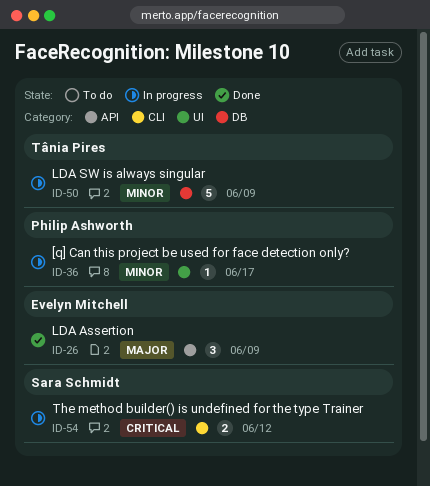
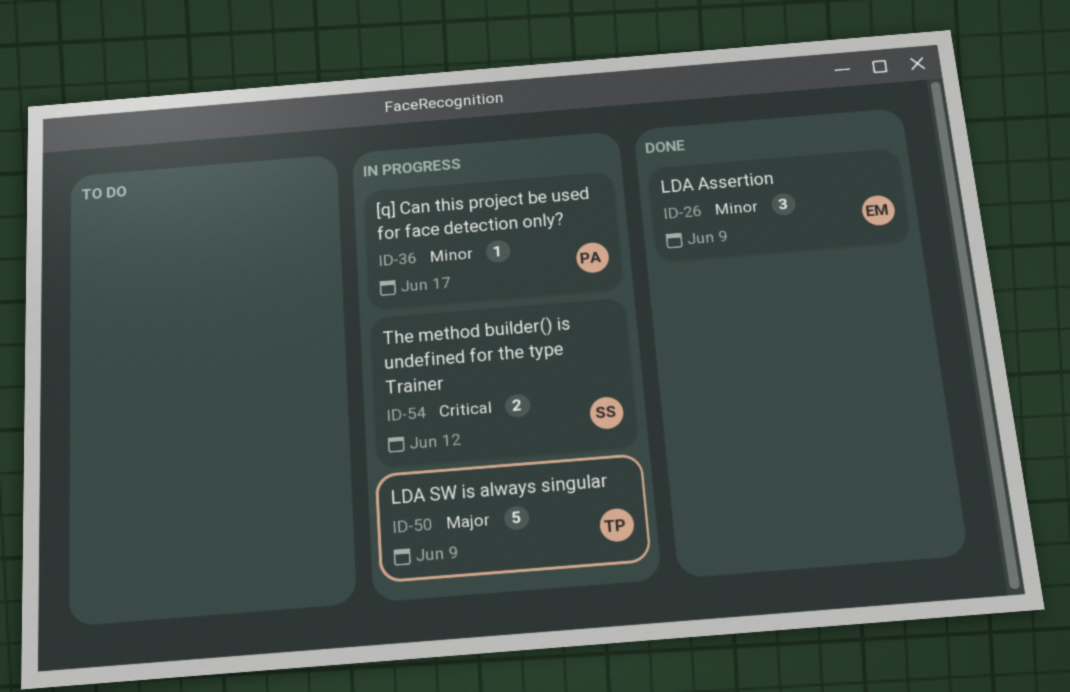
ID-26, priority: Major -> Minor
ID-50, priority: Minor -> Major

